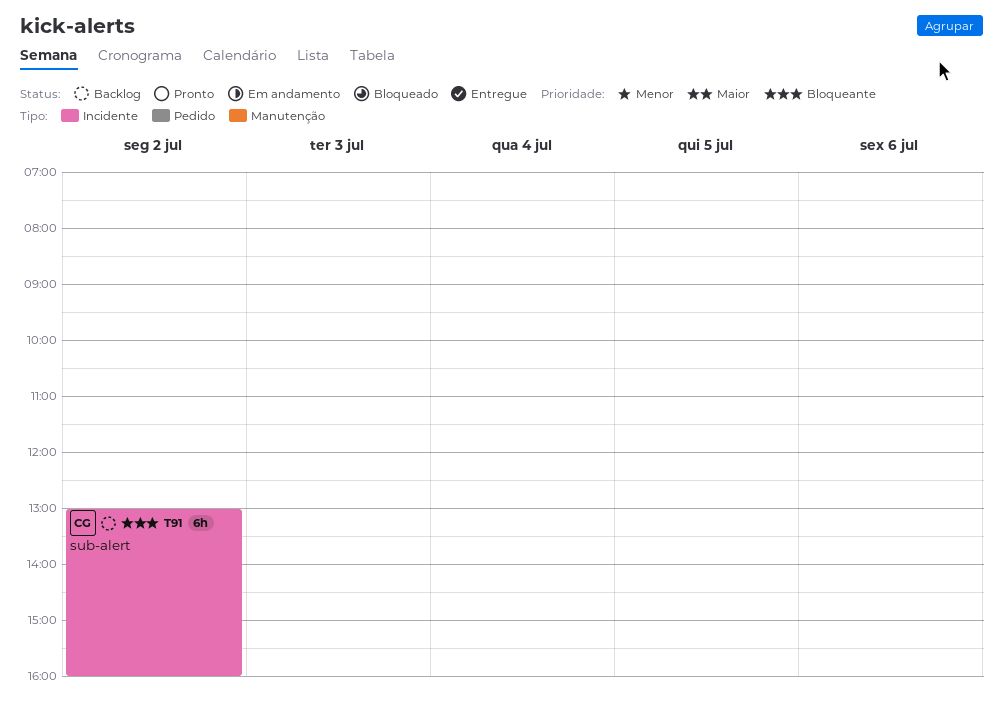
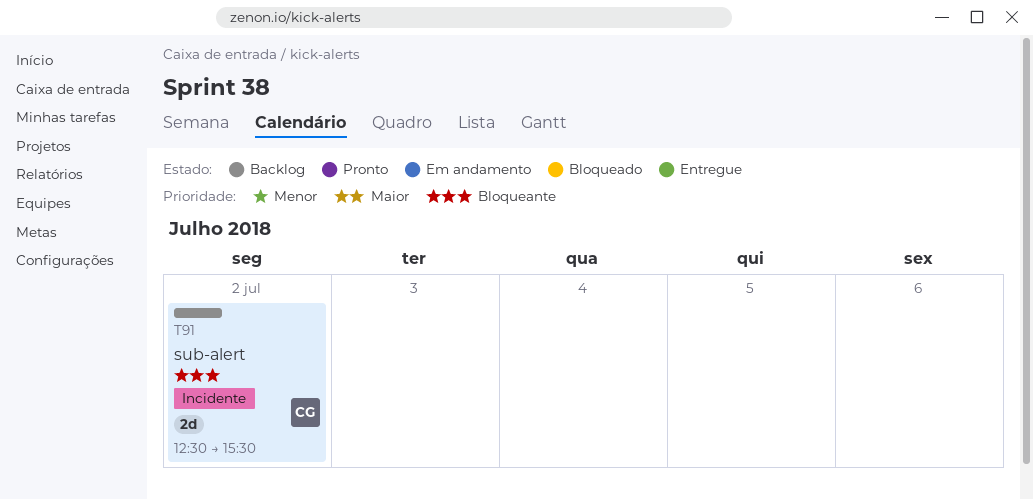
T91, estimate: 6h -> 2d
T91, begins: 13:00 -> 12:30
T91, ends: 16:00 -> 15:30

